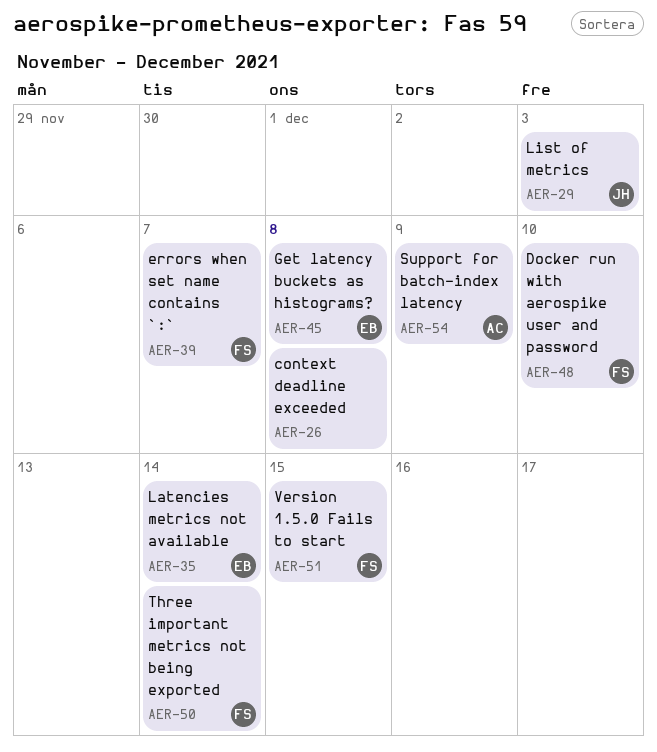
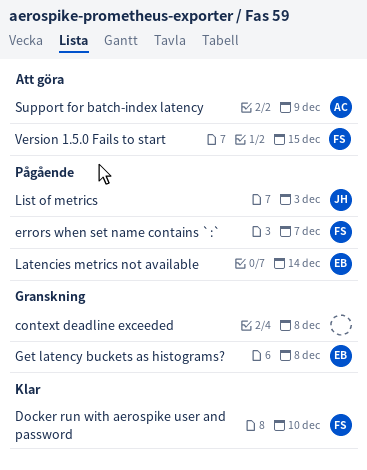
Three important metrics not being exported: present -> none

